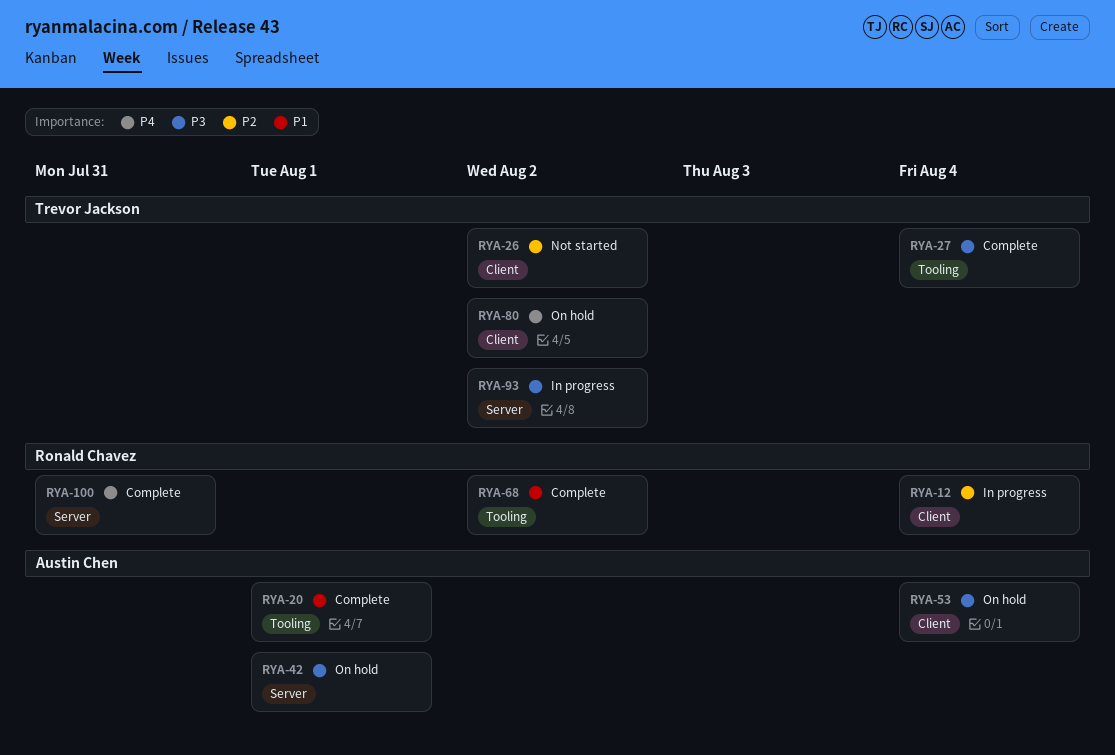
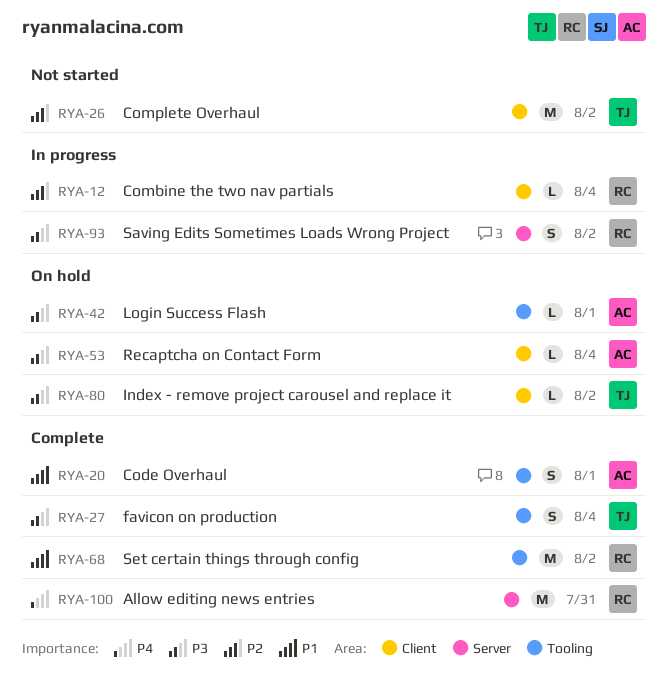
RYA-42, label: Server -> Tooling
RYA-80, priority: P4 -> P3
RYA-93, owner: Trevor Jackson -> Ronald Chavez

